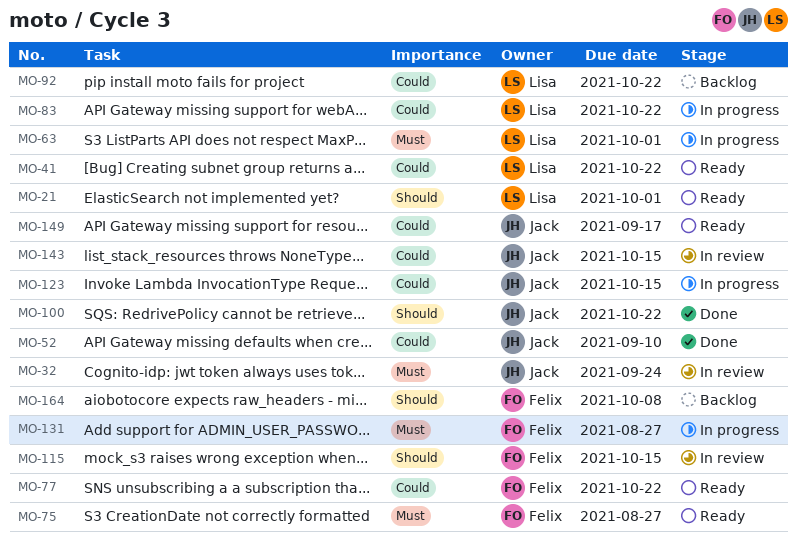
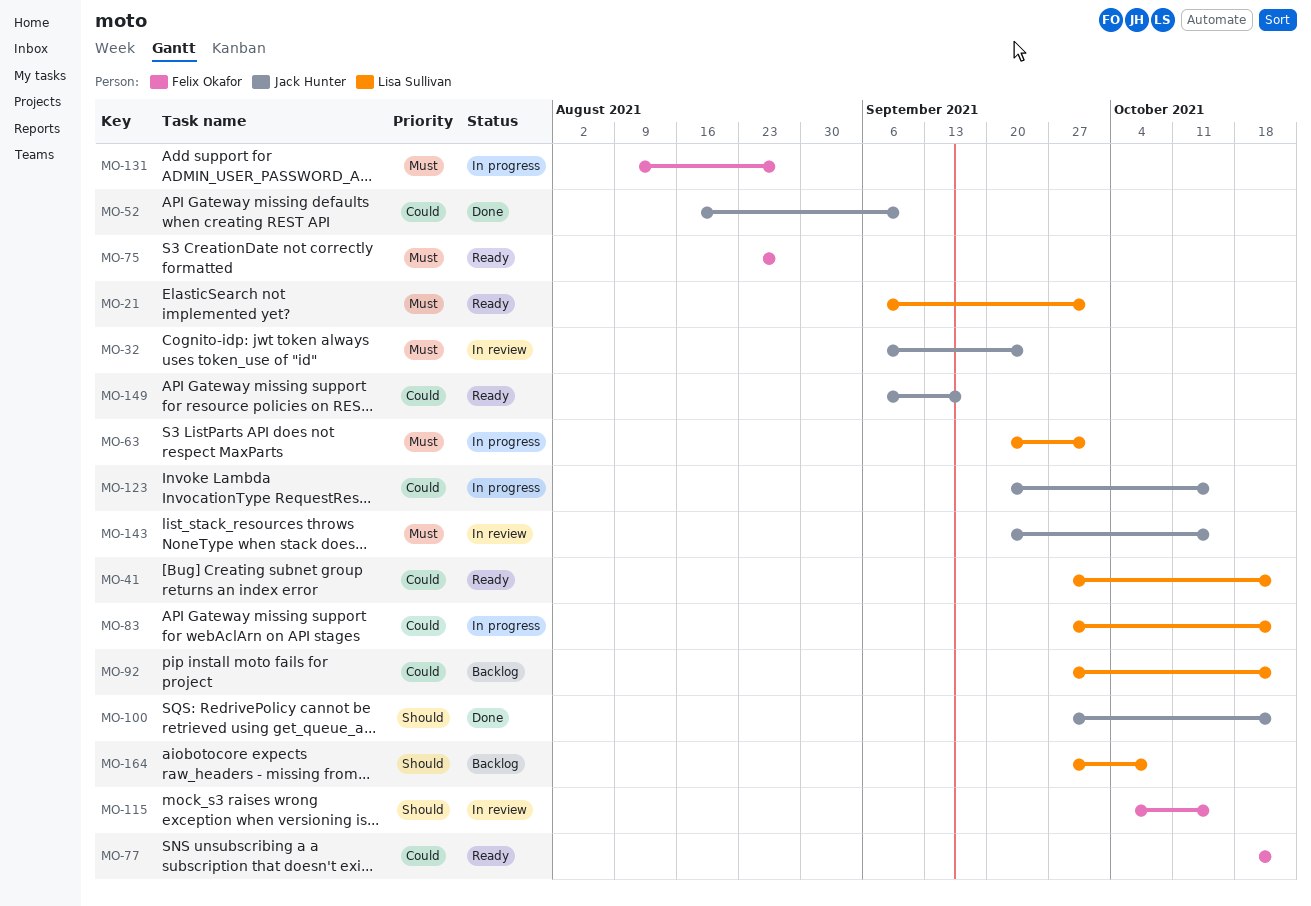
MO-21, priority: Should -> Must
MO-143, priority: Could -> Must
MO-164, owner: Felix Okafor -> Lisa Sullivan

